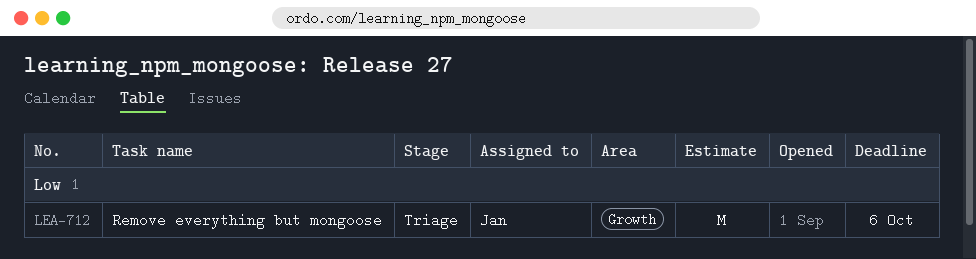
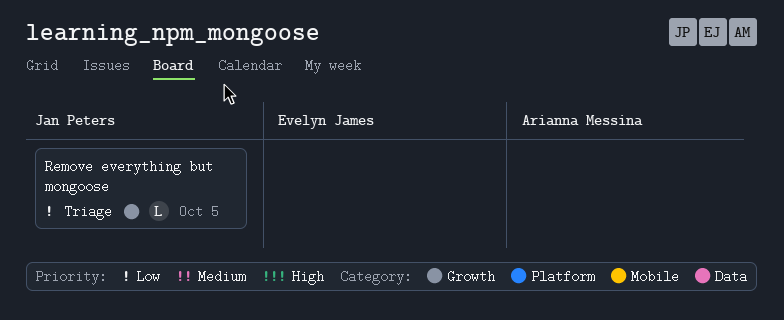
Remove everything but mongoose, estimate: M -> L
Remove everything but mongoose, due: Oct 6 -> Oct 5

